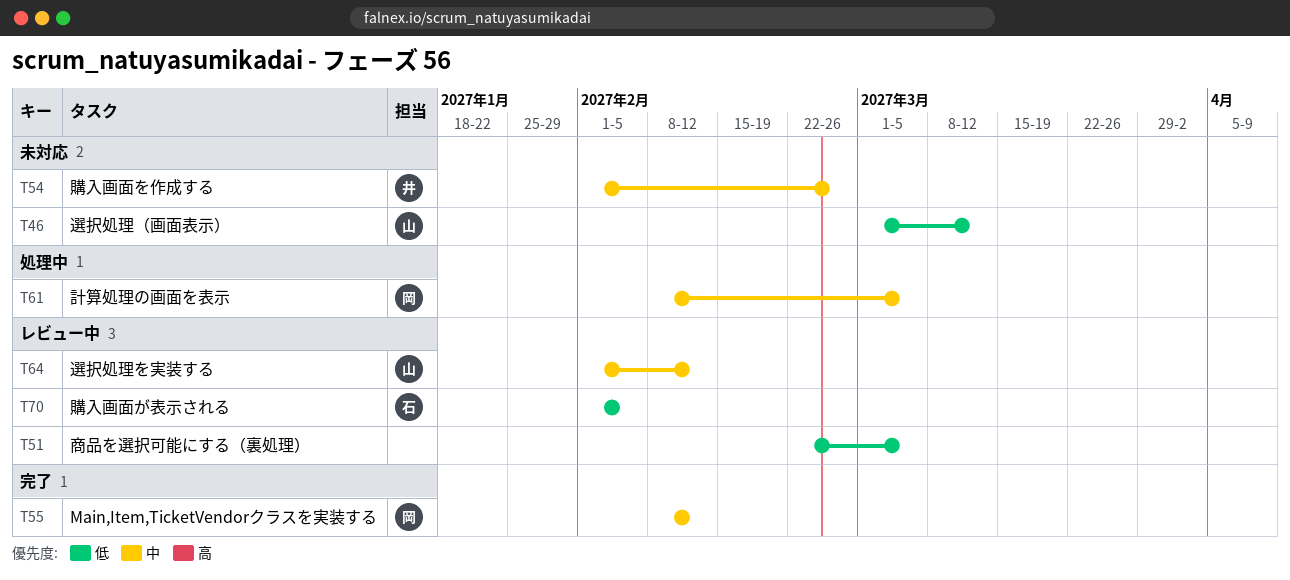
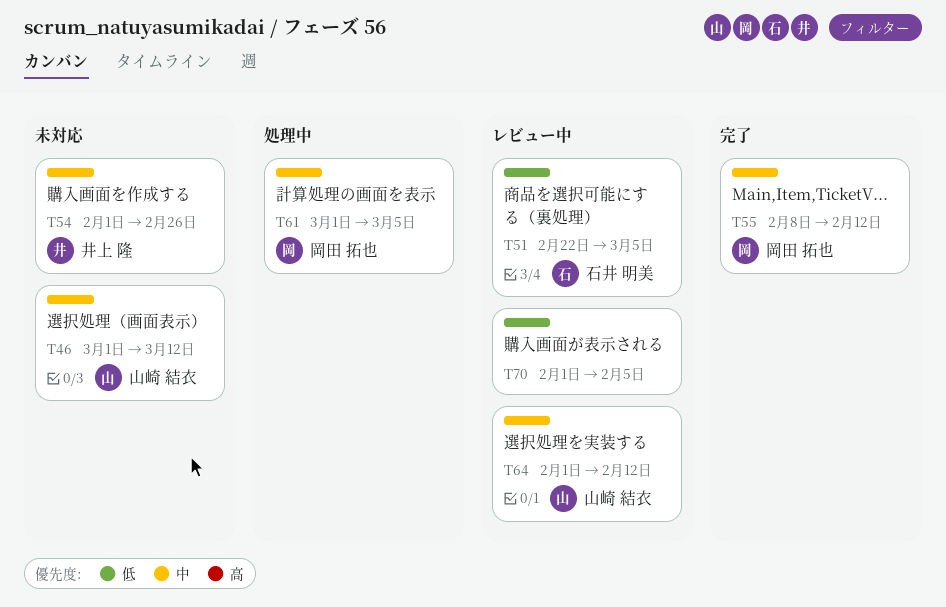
T46, priority: 低 -> 中
T51, owner: none -> 石井 明美
T61, start: Feb 8 -> Mar 1
T70, owner: 石井 明美 -> none

